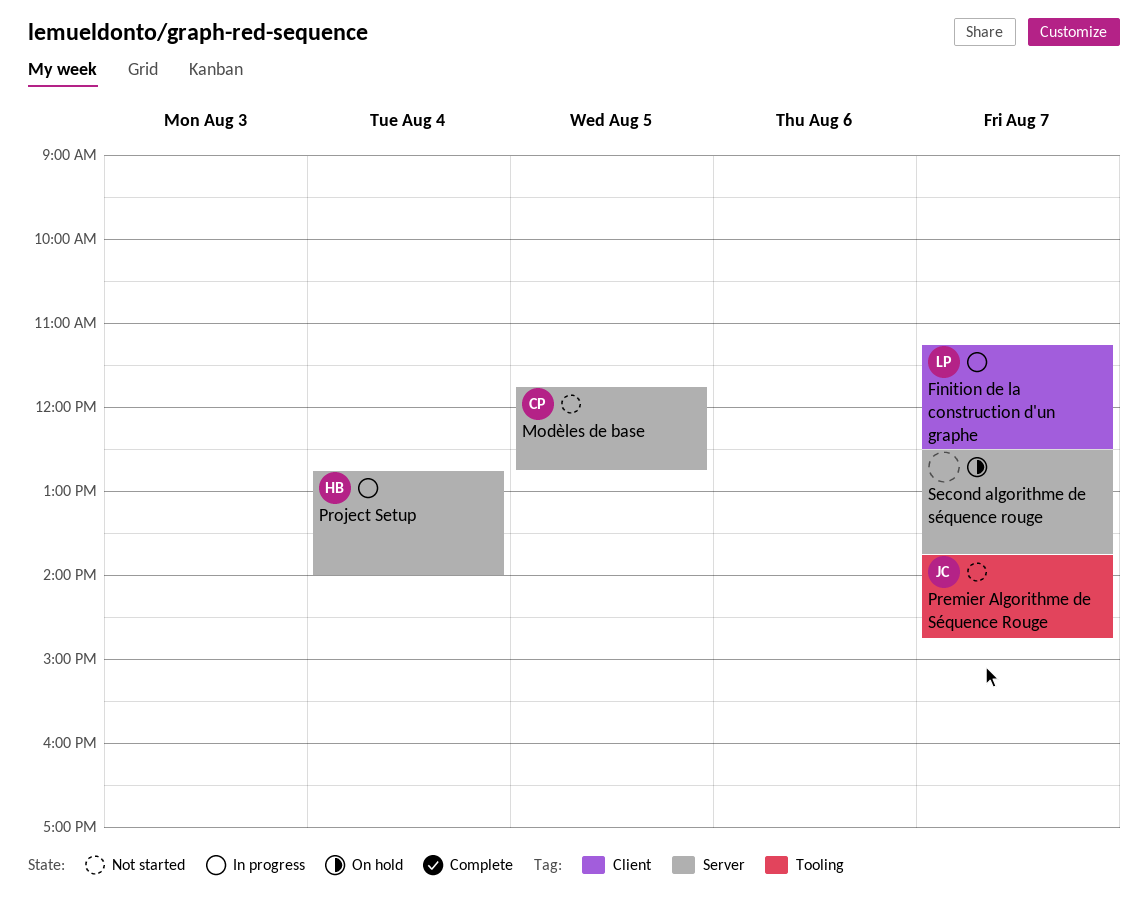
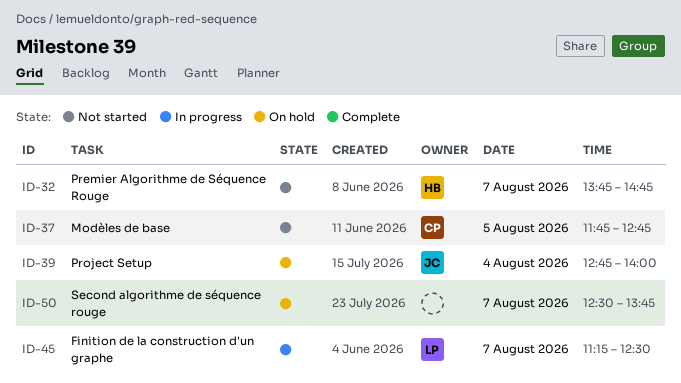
Premier Algorithme de Séquence Rouge, owner: JC -> HB
Project Setup, status: In progress -> On hold
Project Setup, owner: HB -> JC

